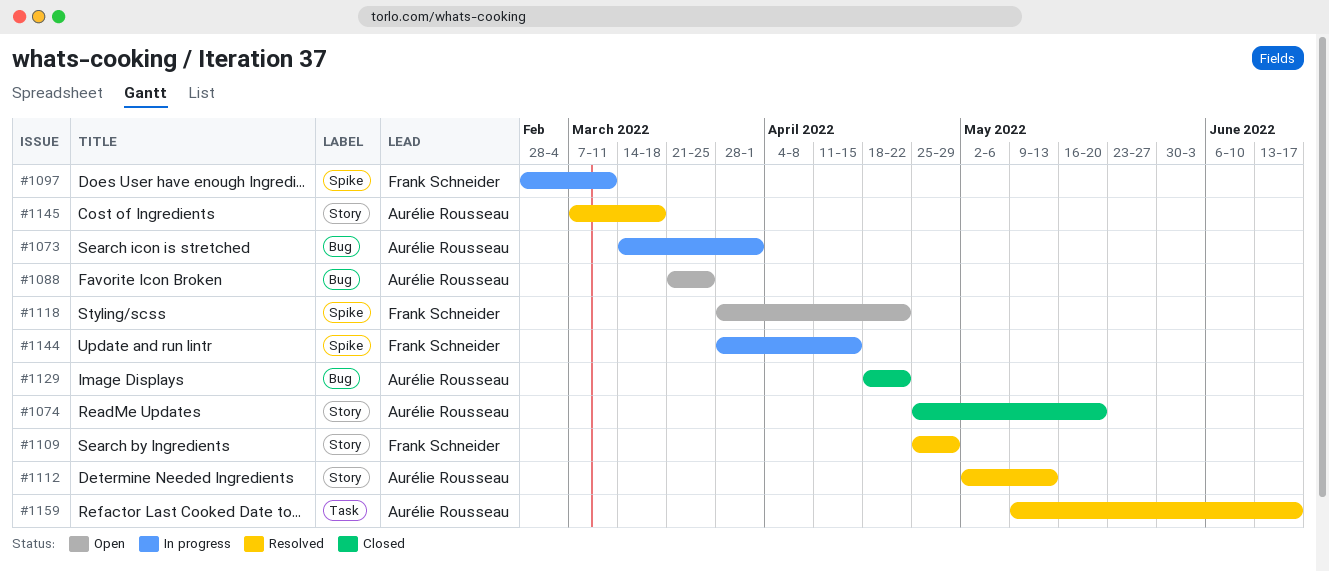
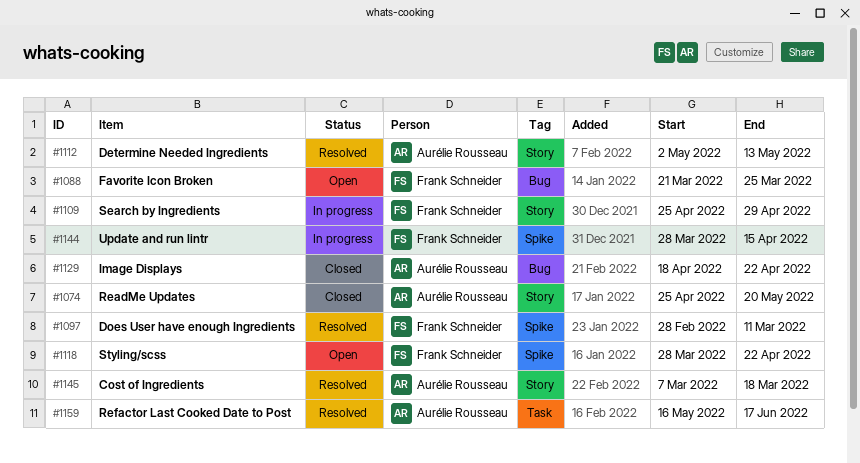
#1073: present -> none
#1088, owner: Aurélie Rousseau -> Frank Schneider
#1097, status: In progress -> Resolved
#1109, status: Resolved -> In progress
#1159, start: May 9 -> May 16

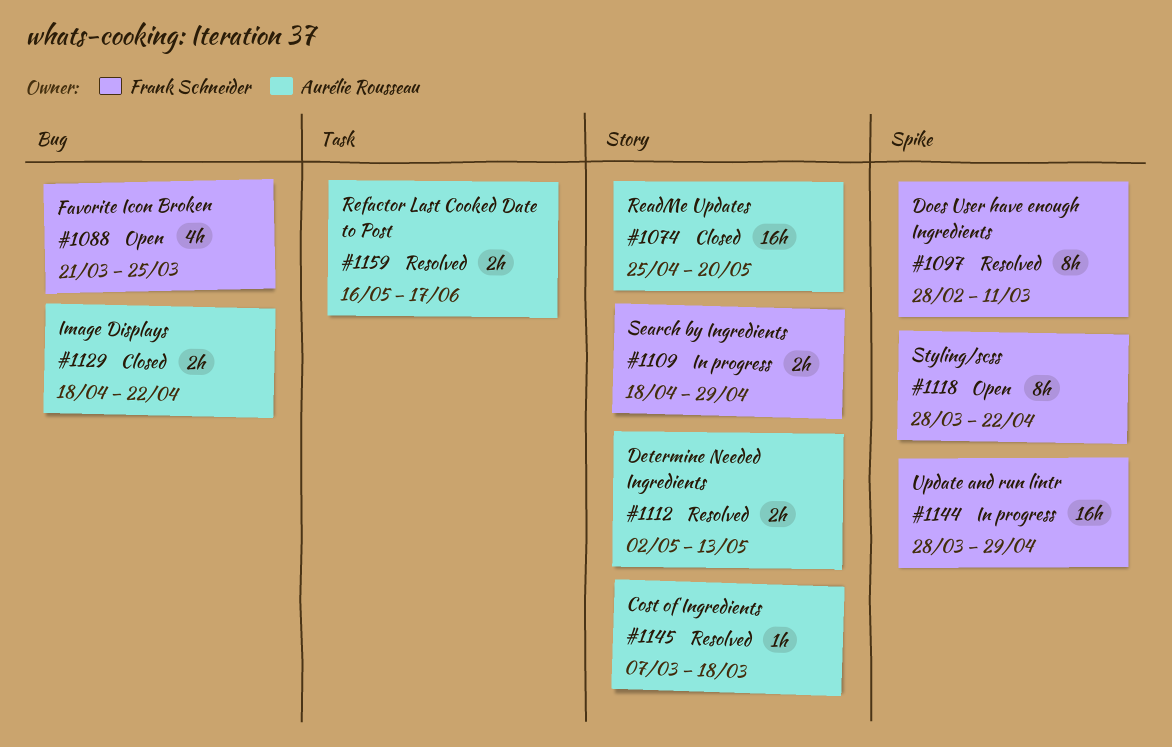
#1109, start: Apr 25 -> Apr 18
#1144, due: Apr 15 -> Apr 29

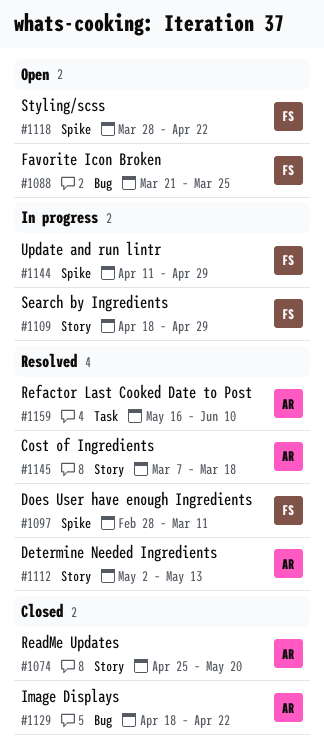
#1144, start: Mar 28 -> Apr 11
#1159, due: Jun 17 -> Jun 10

